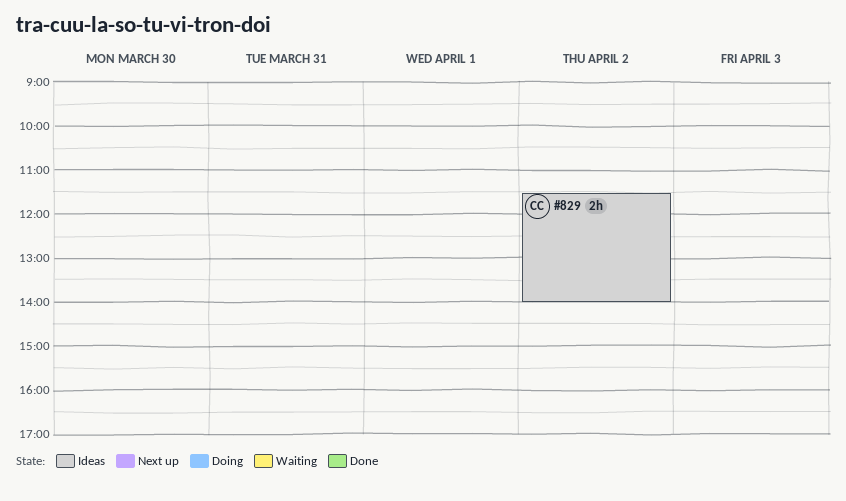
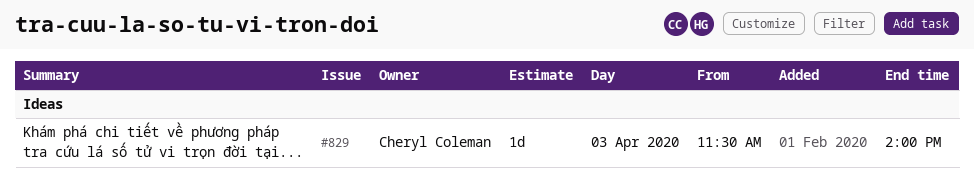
#829, estimate: 2h -> 1d
#829, day: Apr 2 -> Apr 3

